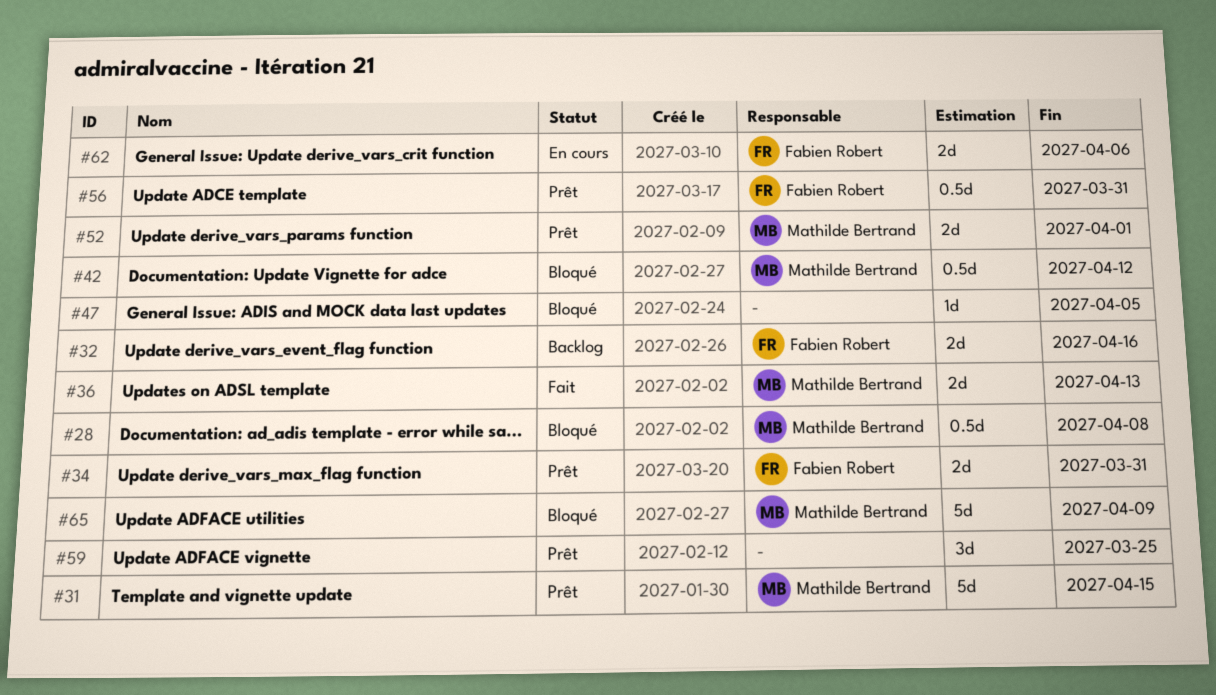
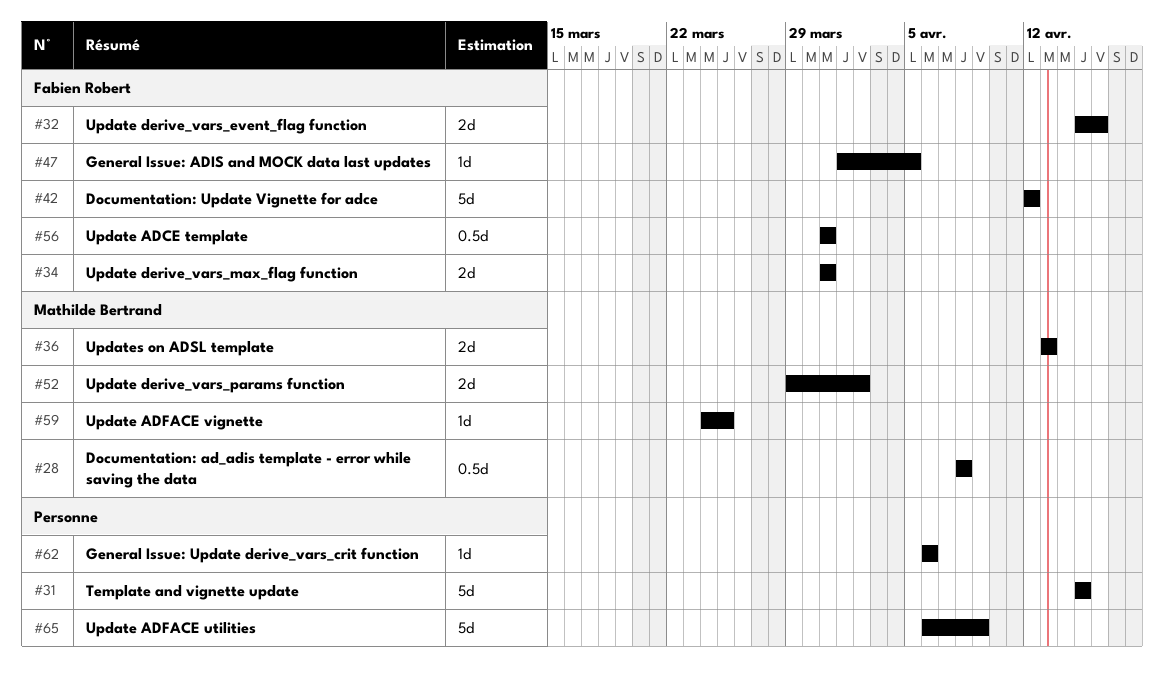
#31, owner: Mathilde Bertrand -> none
#42, owner: Mathilde Bertrand -> Fabien Robert
#42, estimate: 0.5d -> 5d
#47, owner: none -> Fabien Robert
#52, due: Apr 1 -> Apr 2
#59, owner: none -> Mathilde Bertrand
#59, estimate: 3d -> 1d
#62, owner: Fabien Robert -> none
#62, estimate: 2d -> 1d
#65, owner: Mathilde Bertrand -> none

